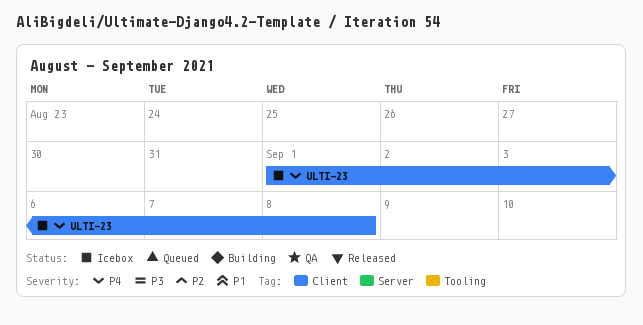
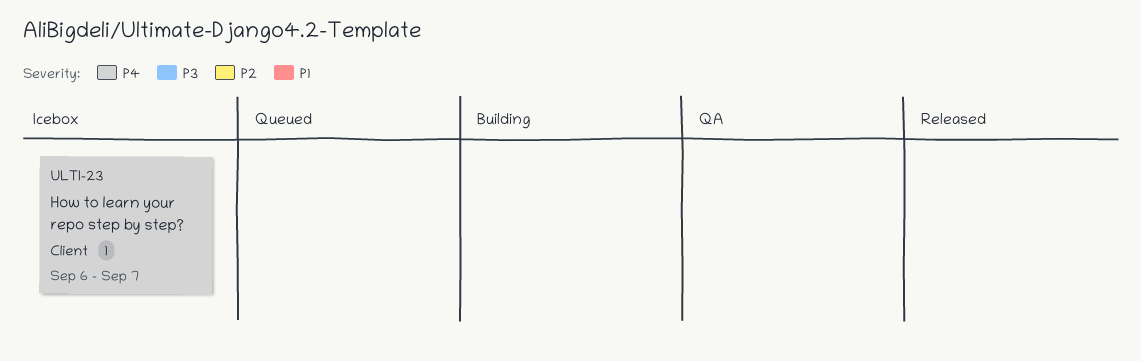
ULTI-23, start: Sep 1 -> Sep 6
ULTI-23, due: Sep 8 -> Sep 7

